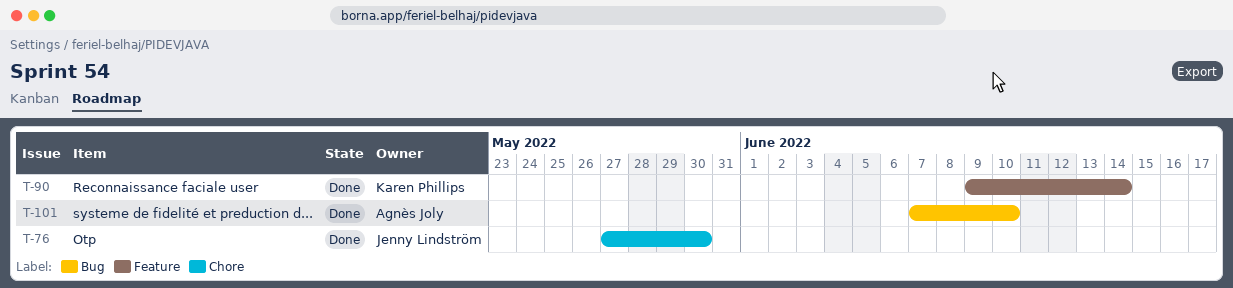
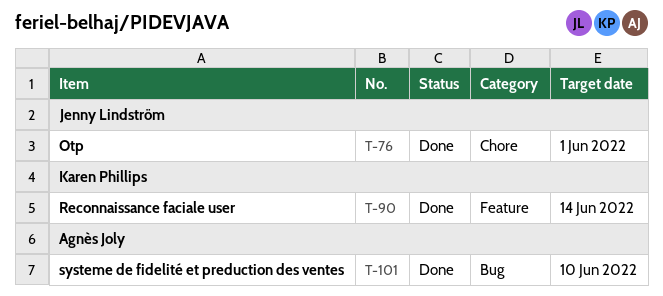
T-76, due: May 30 -> Jun 1

